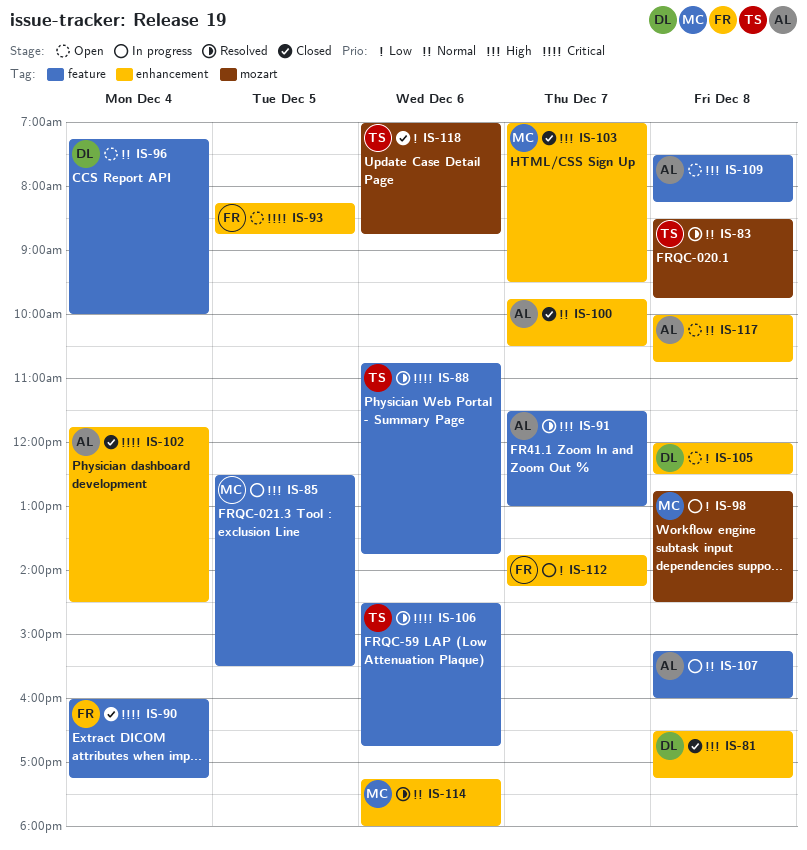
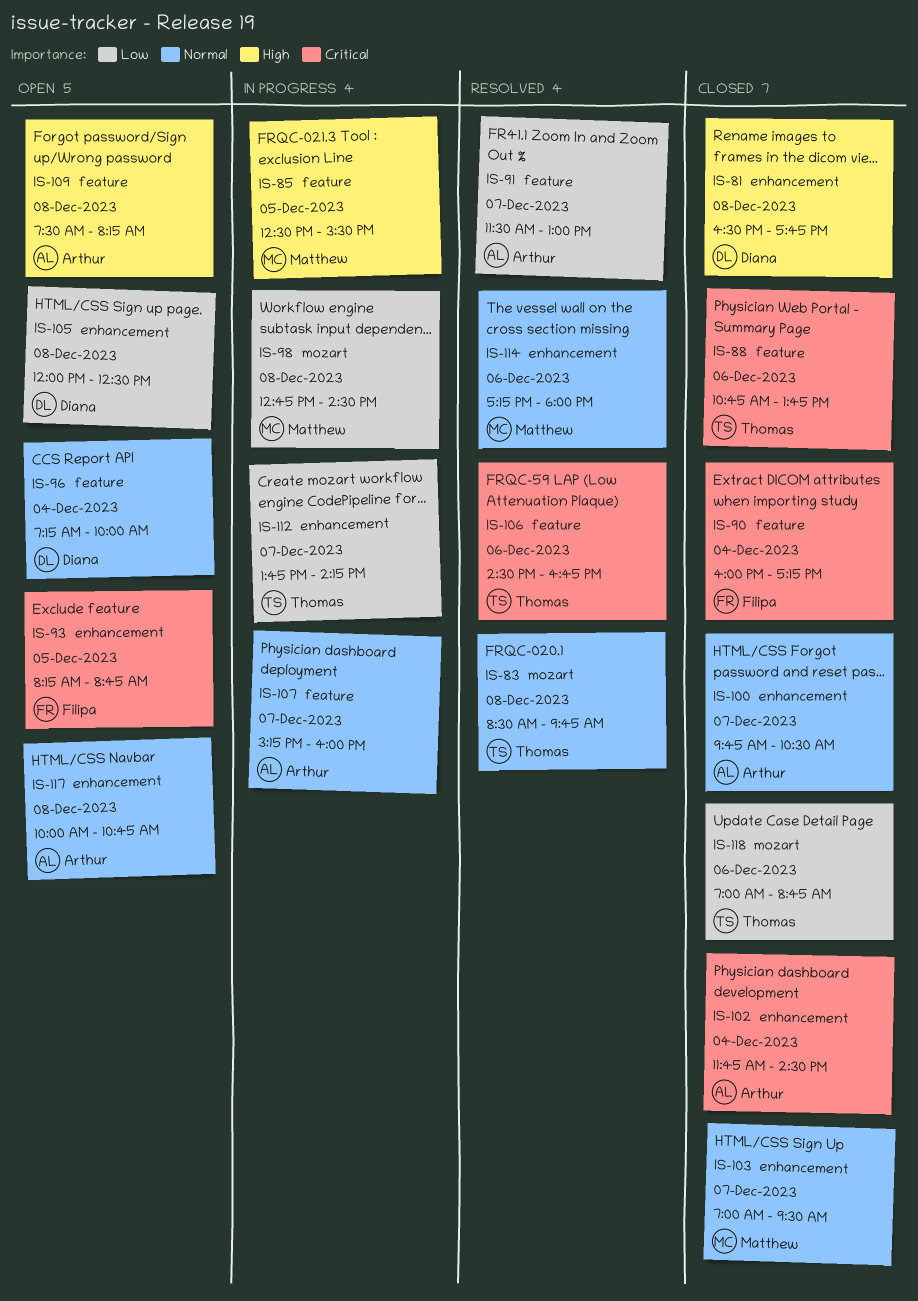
IS-81, ends: 17:15 -> 17:45
IS-88, status: Resolved -> Closed
IS-91, priority: High -> Low
IS-103, priority: High -> Normal
IS-107, day: Dec 8 -> Dec 7
IS-112, owner: Filipa -> Thomas

